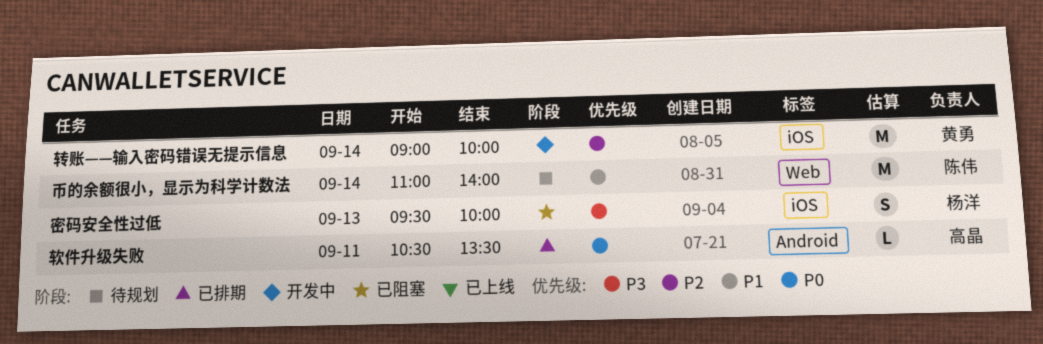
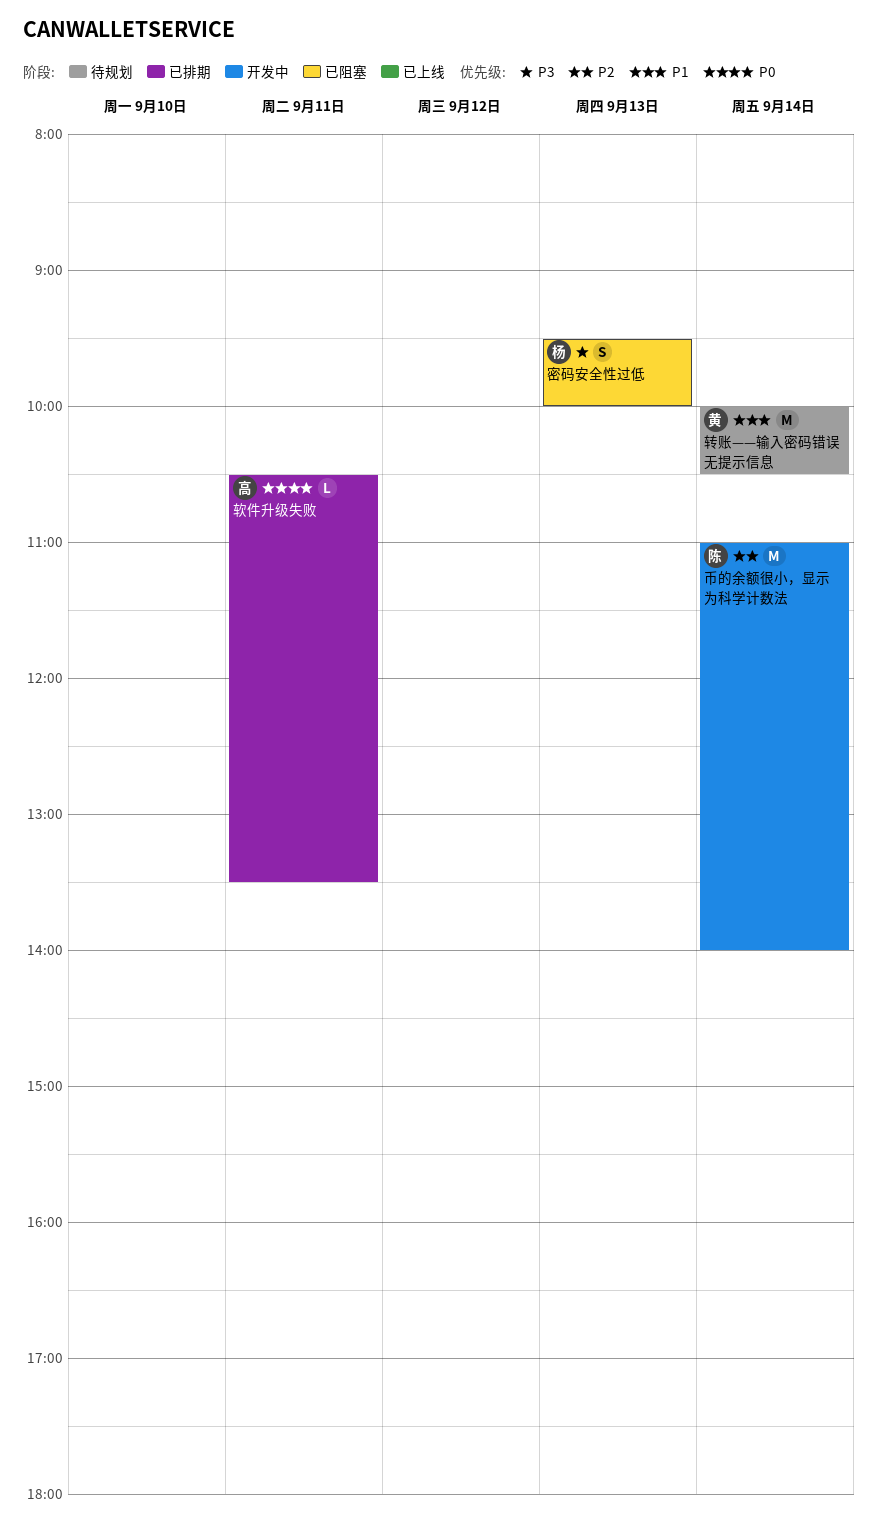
币的余额很小，显示为科学计数法, status: 待规划 -> 开发中
币的余额很小，显示为科学计数法, priority: P1 -> P2
转账——输入密码错误无提示信息, status: 开发中 -> 待规划
转账——输入密码错误无提示信息, priority: P2 -> P1
转账——输入密码错误无提示信息, begins: 09:00 -> 10:00
转账——输入密码错误无提示信息, ends: 10:00 -> 10:30

